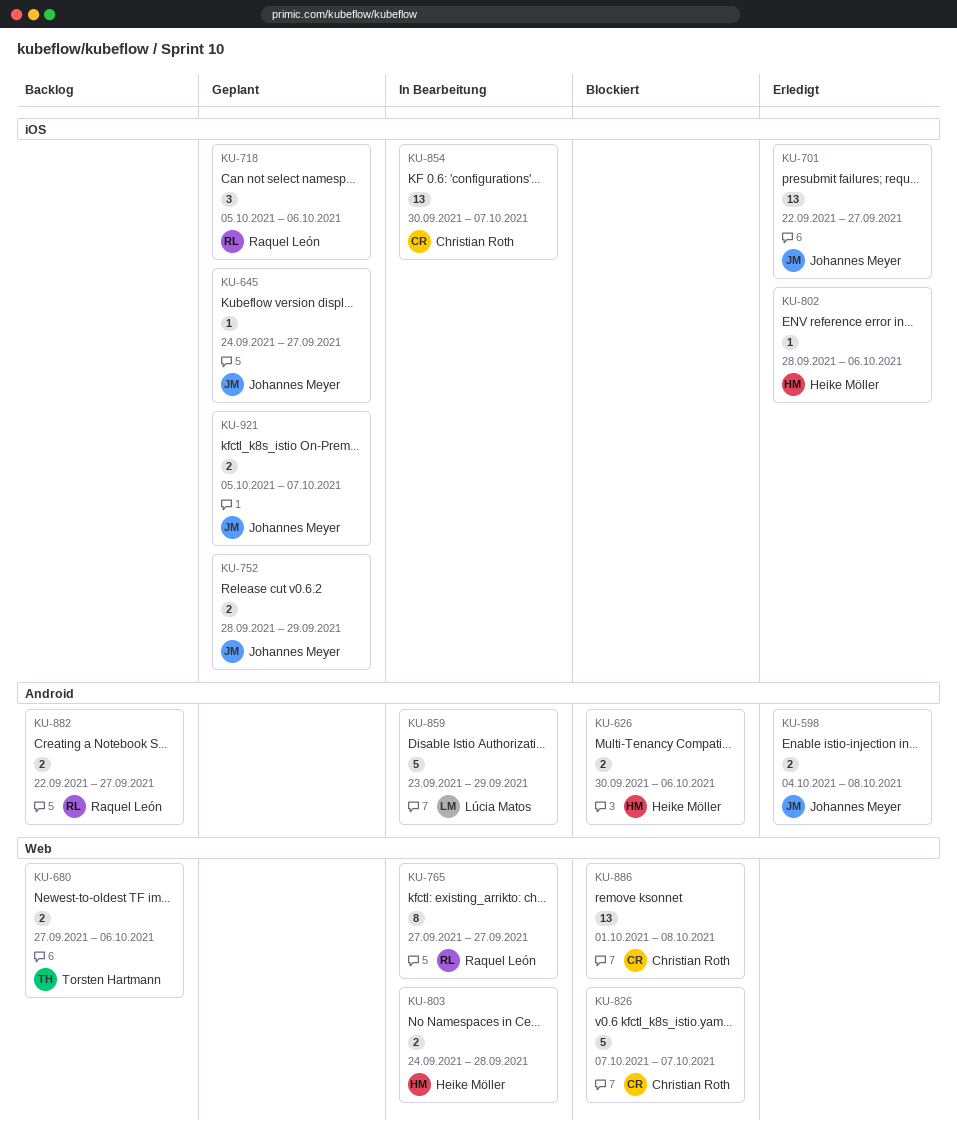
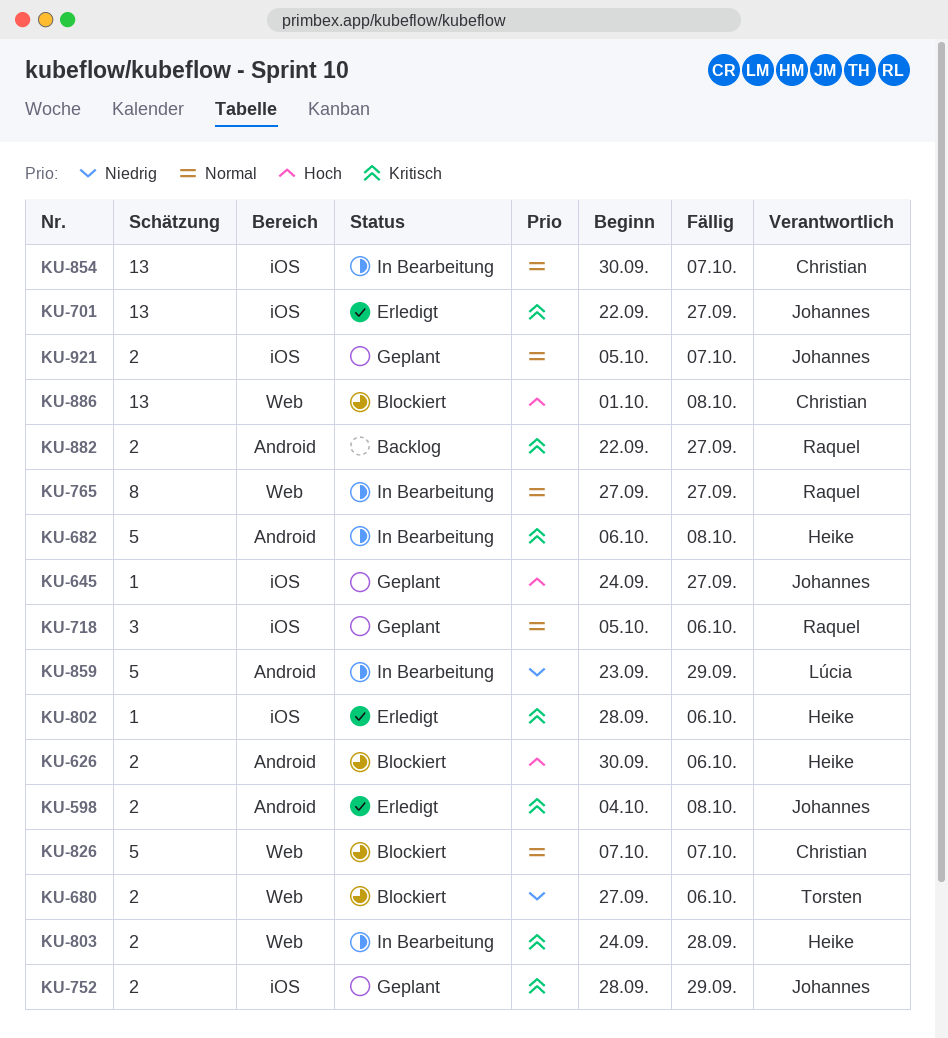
KU-680, status: Backlog -> Blockiert
KU-682: none -> present

